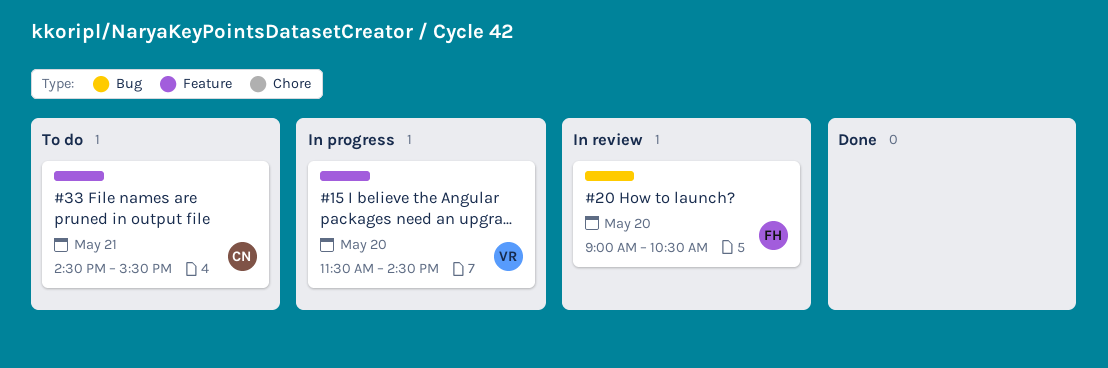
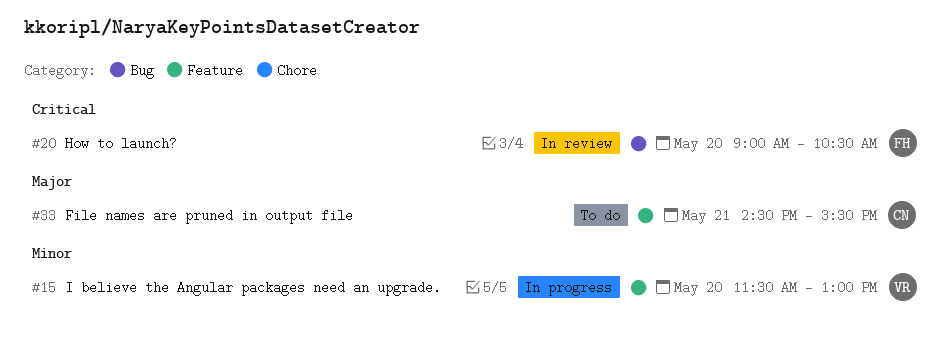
#15, ends: 14:30 -> 13:00

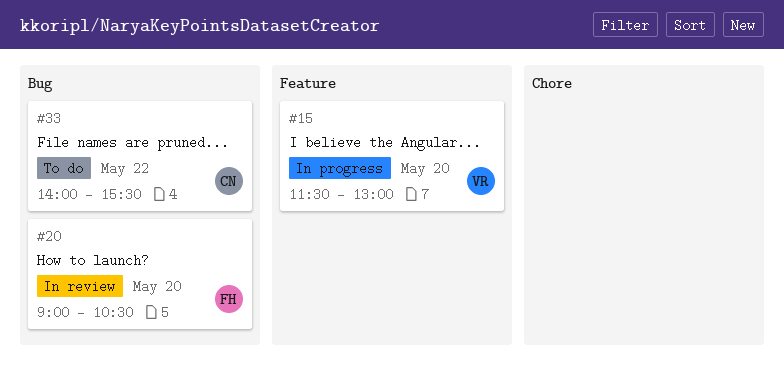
#33, label: Feature -> Bug
#33, day: May 21 -> May 22
#33, begins: 14:30 -> 14:00

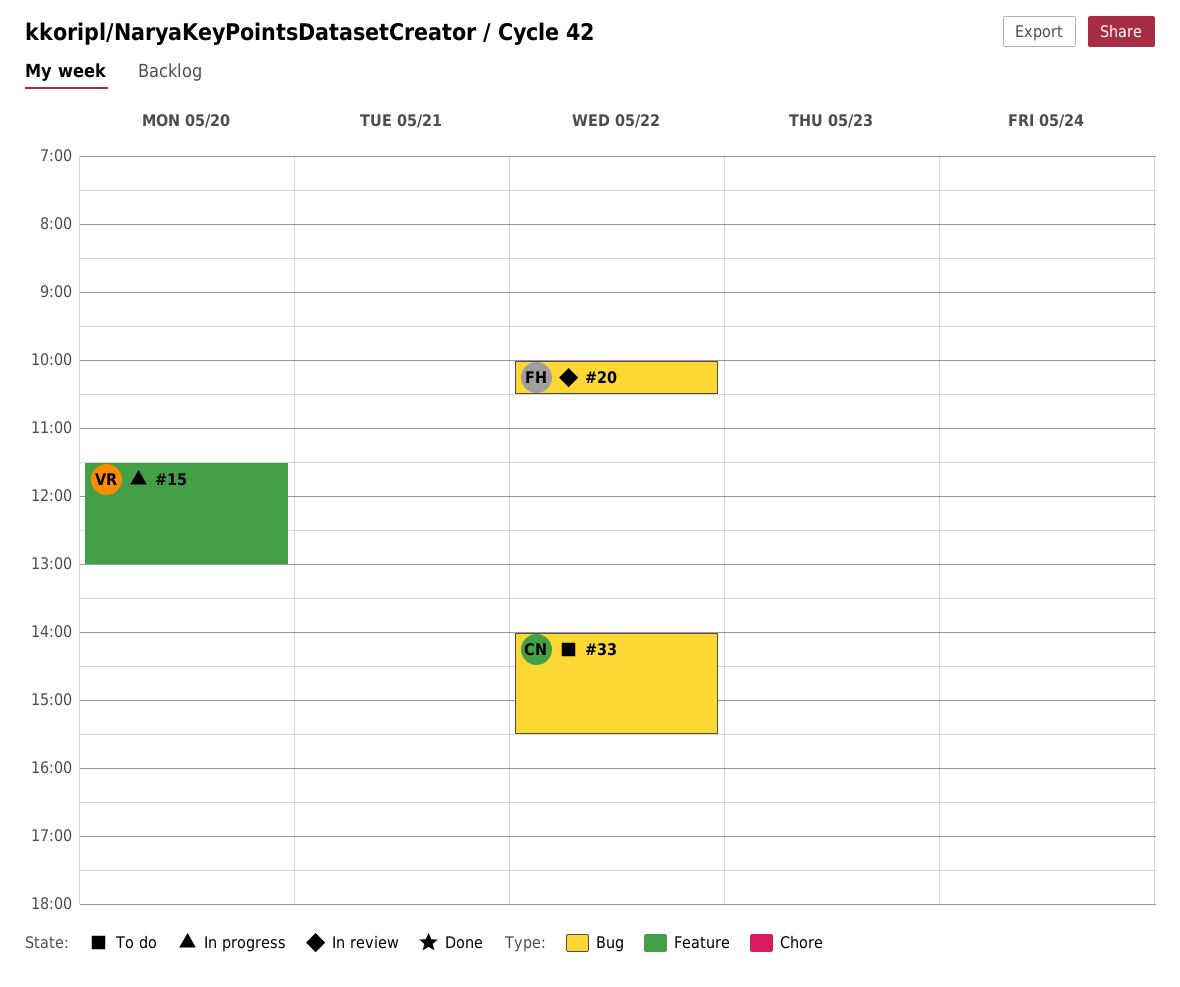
#20, day: May 20 -> May 22
#20, begins: 09:00 -> 10:00

